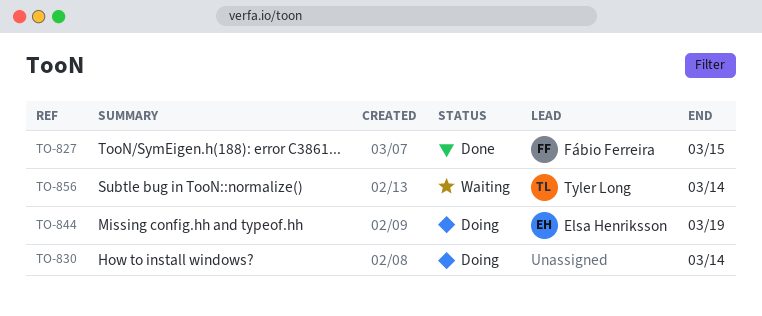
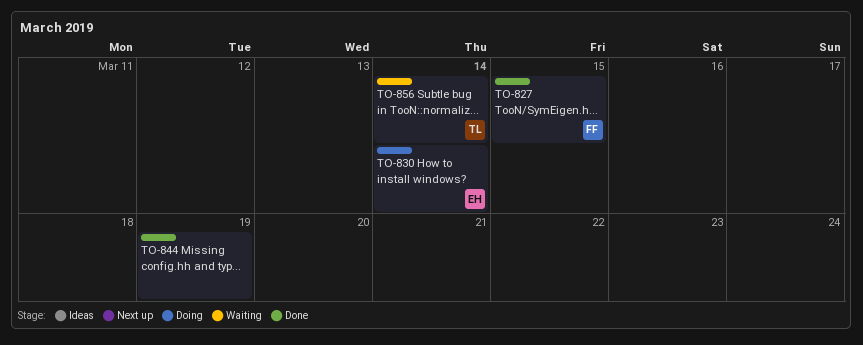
TO-830, owner: none -> Elsa Henriksson
TO-844, status: Doing -> Done
TO-844, owner: Elsa Henriksson -> none

